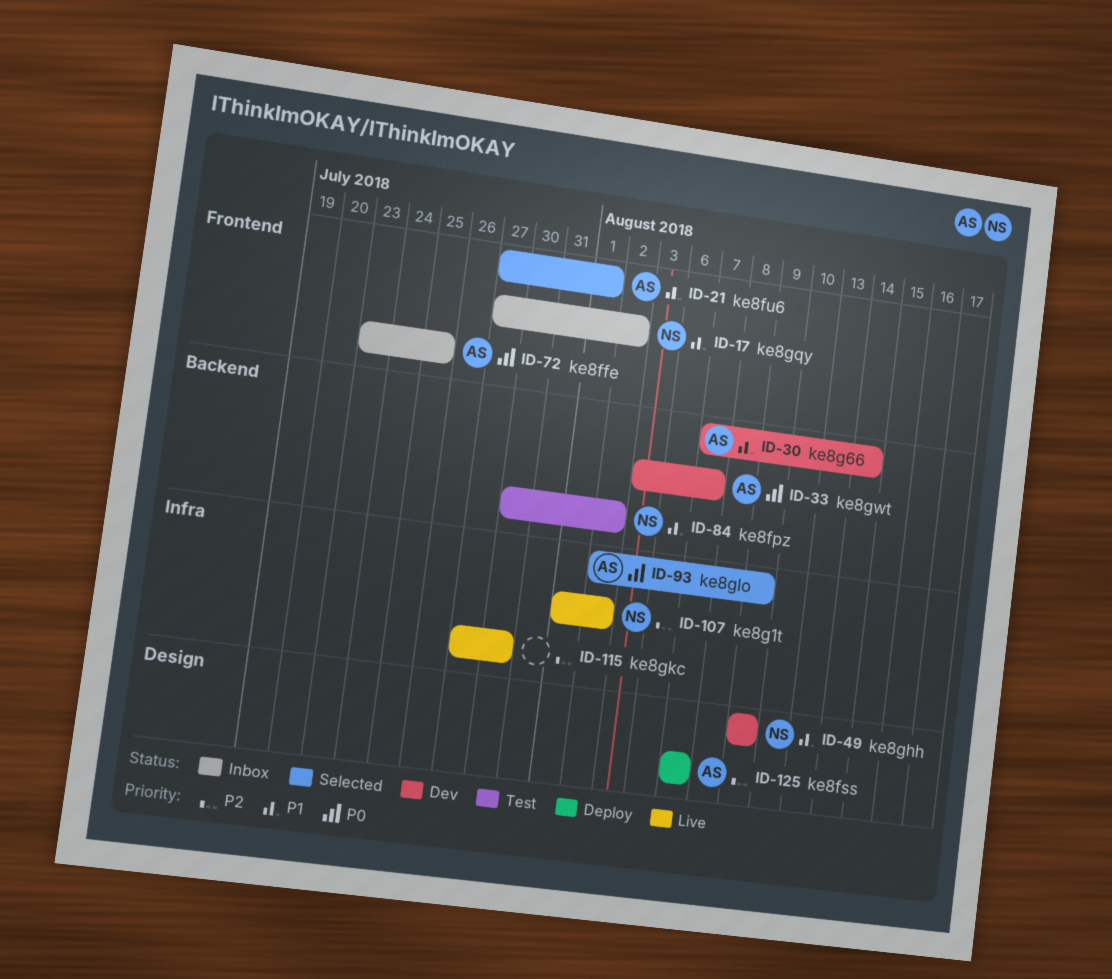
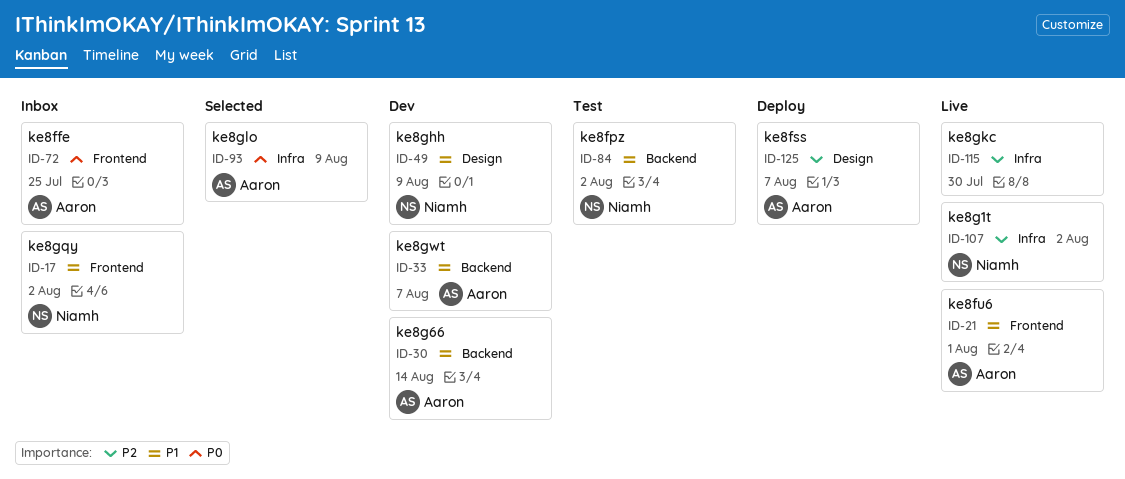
ID-21, status: Selected -> Live
ID-33, priority: P0 -> P1

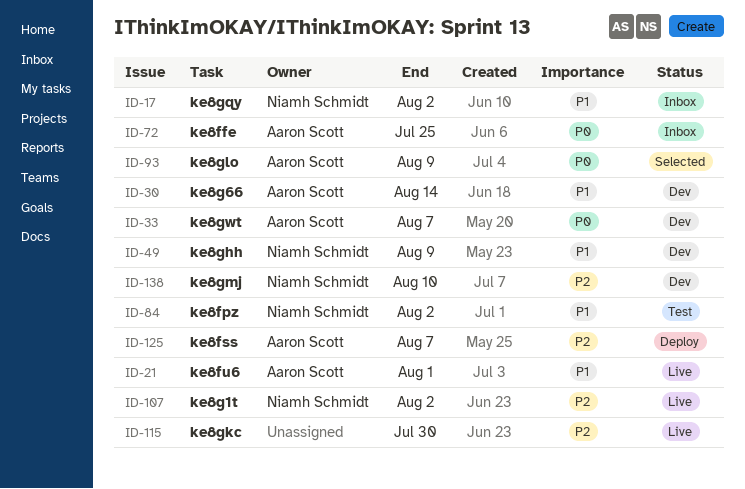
ID-33, priority: P1 -> P0
ID-138: none -> present

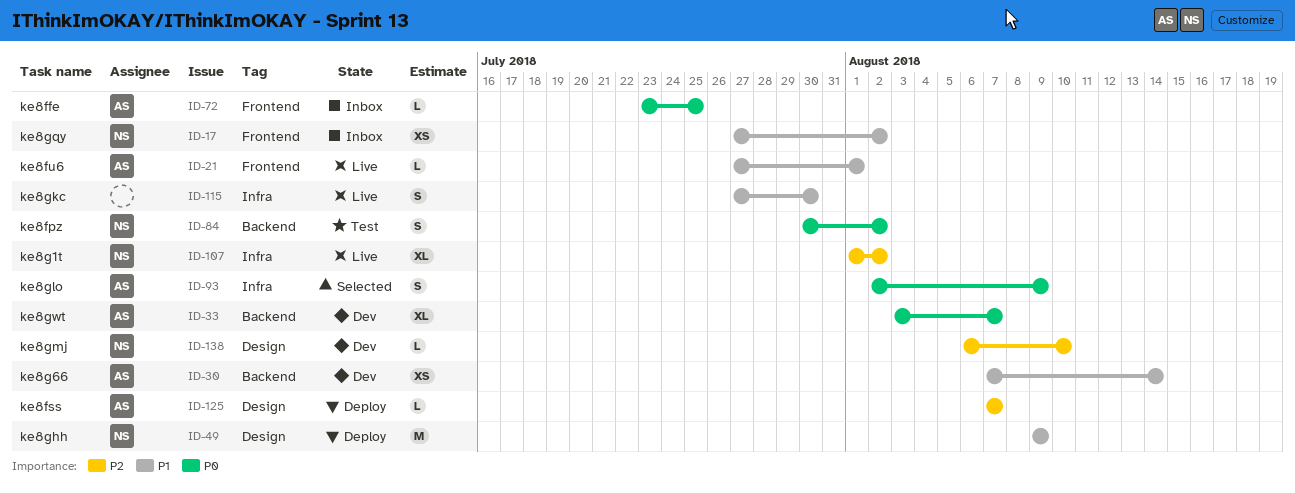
ID-49, status: Dev -> Deploy
ID-84, priority: P1 -> P0
ID-115, priority: P2 -> P1

